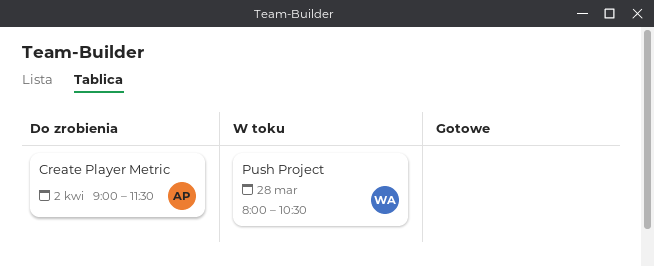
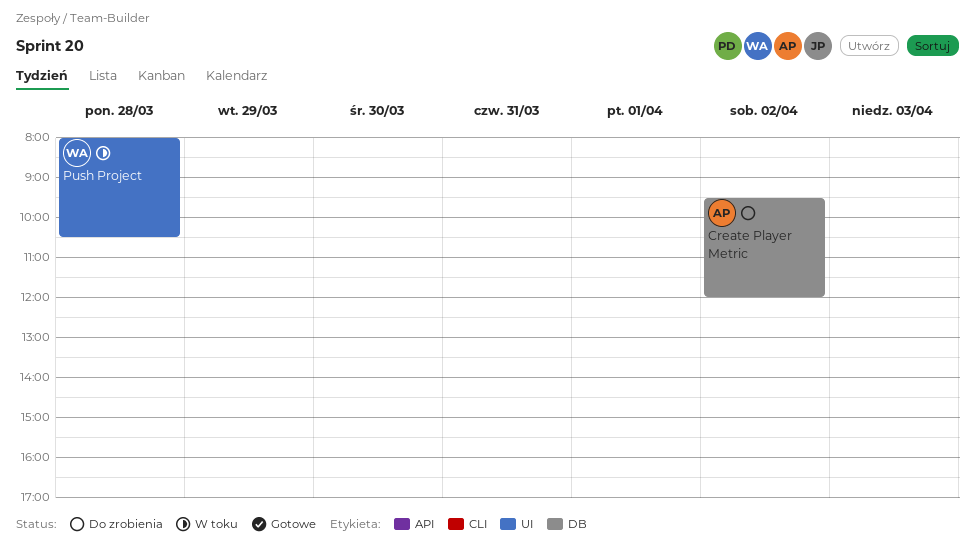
Create Player Metric, begins: 09:00 -> 09:30
Create Player Metric, ends: 11:30 -> 12:00

